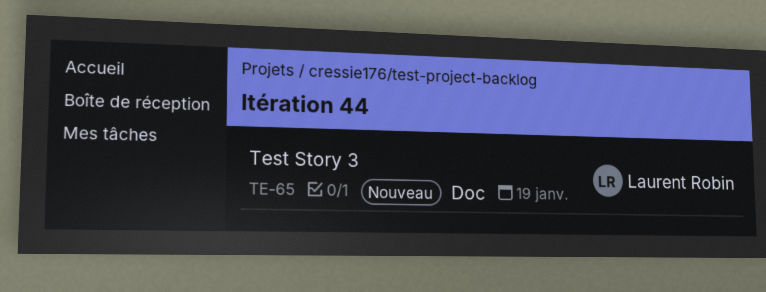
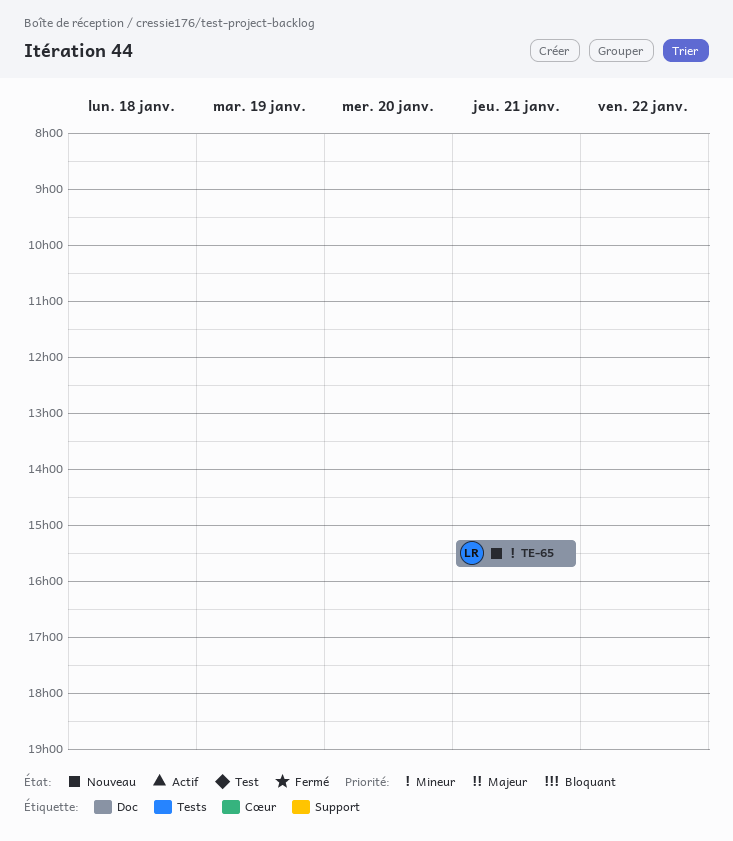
TE-65, day: Jan 19 -> Jan 21

